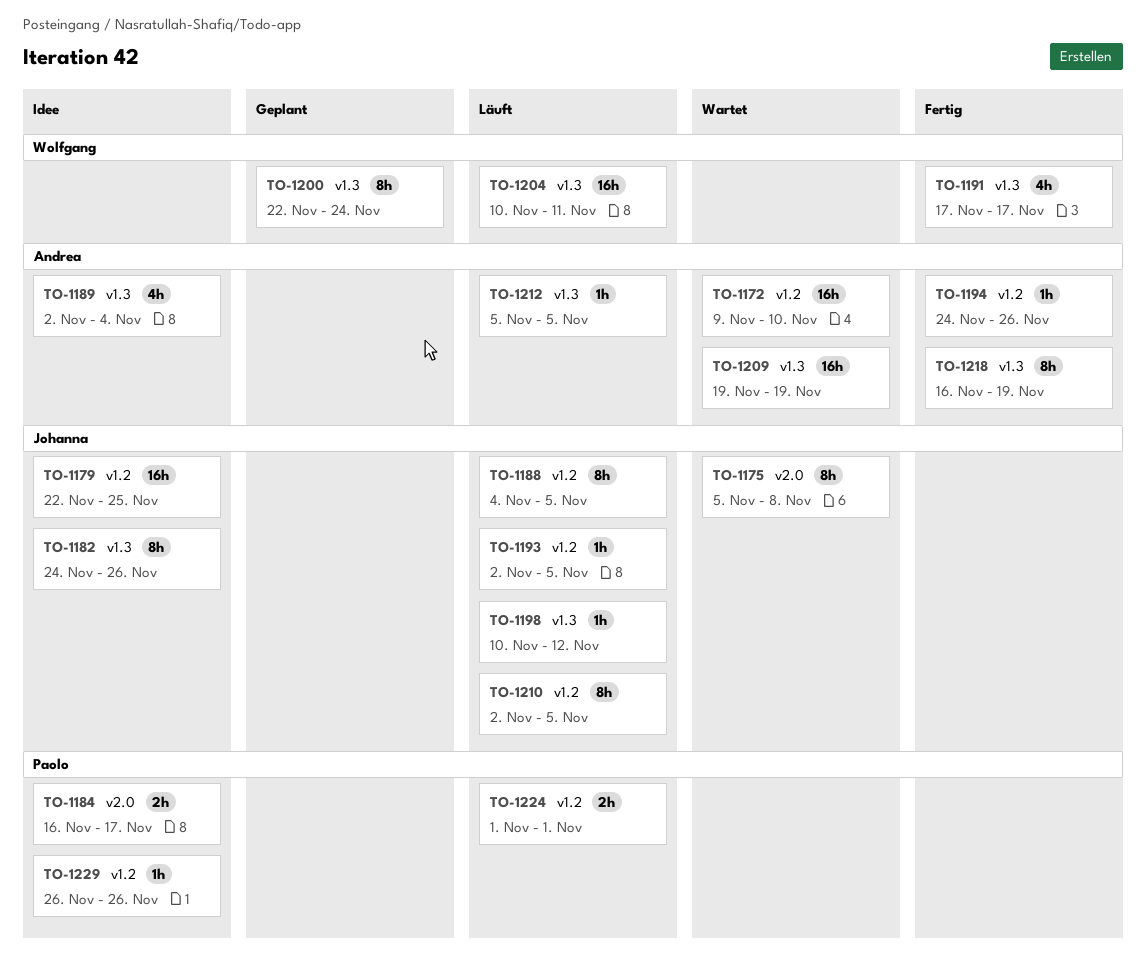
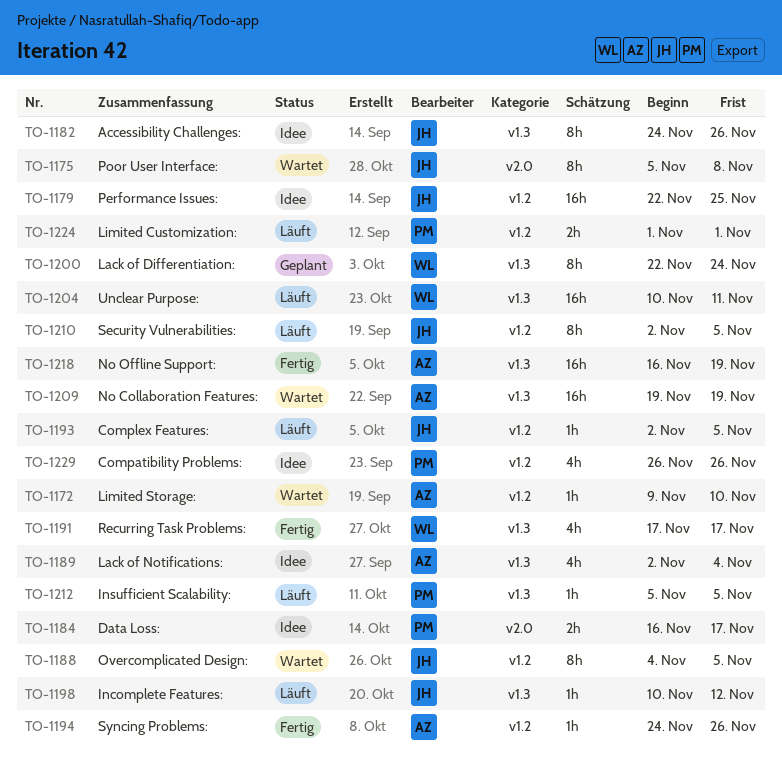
TO-1172, estimate: 16h -> 1h
TO-1188, status: Läuft -> Wartet
TO-1212, owner: Andrea -> Paolo
TO-1218, estimate: 8h -> 16h
TO-1229, estimate: 1h -> 4h

